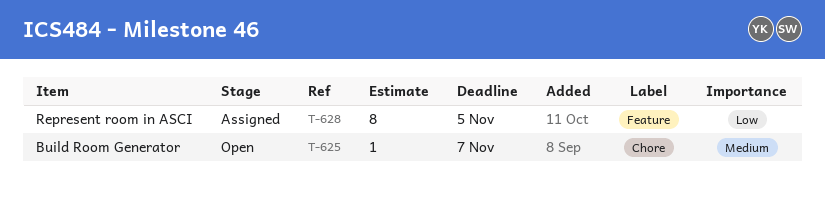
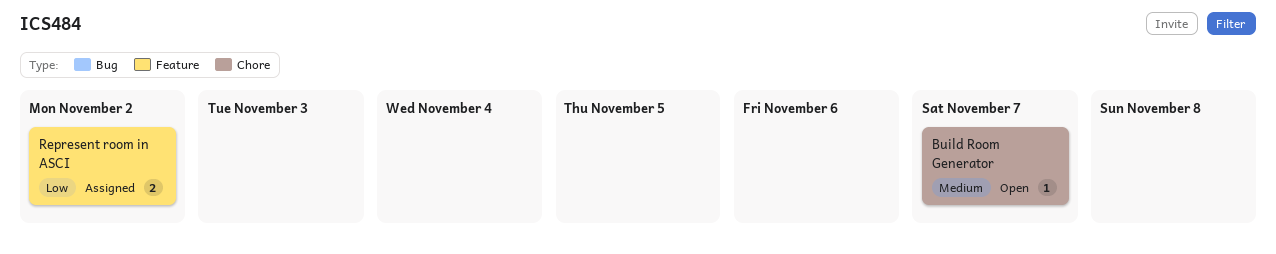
Represent room in ASCI, estimate: 8 -> 2
Represent room in ASCI, due: Nov 5 -> Nov 2

